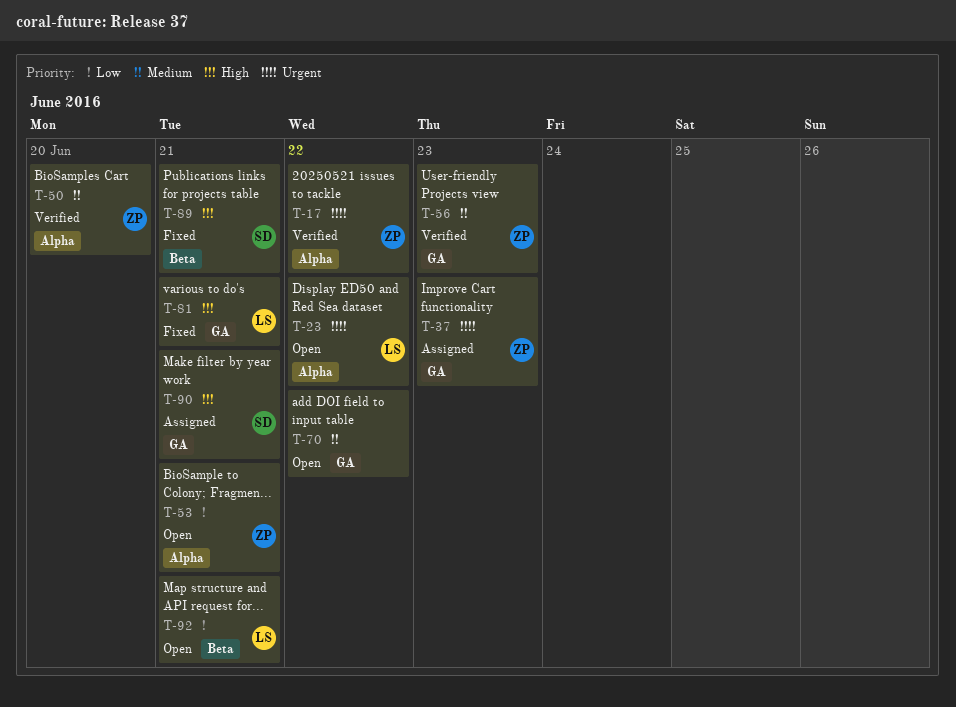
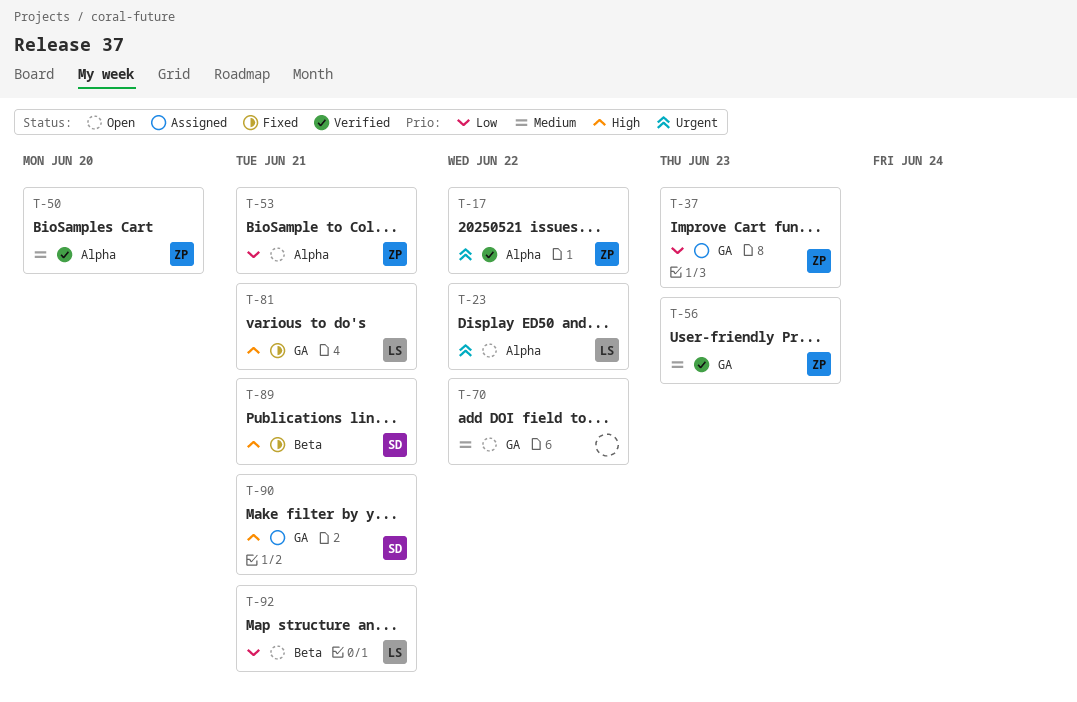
T-37, priority: Urgent -> Low

